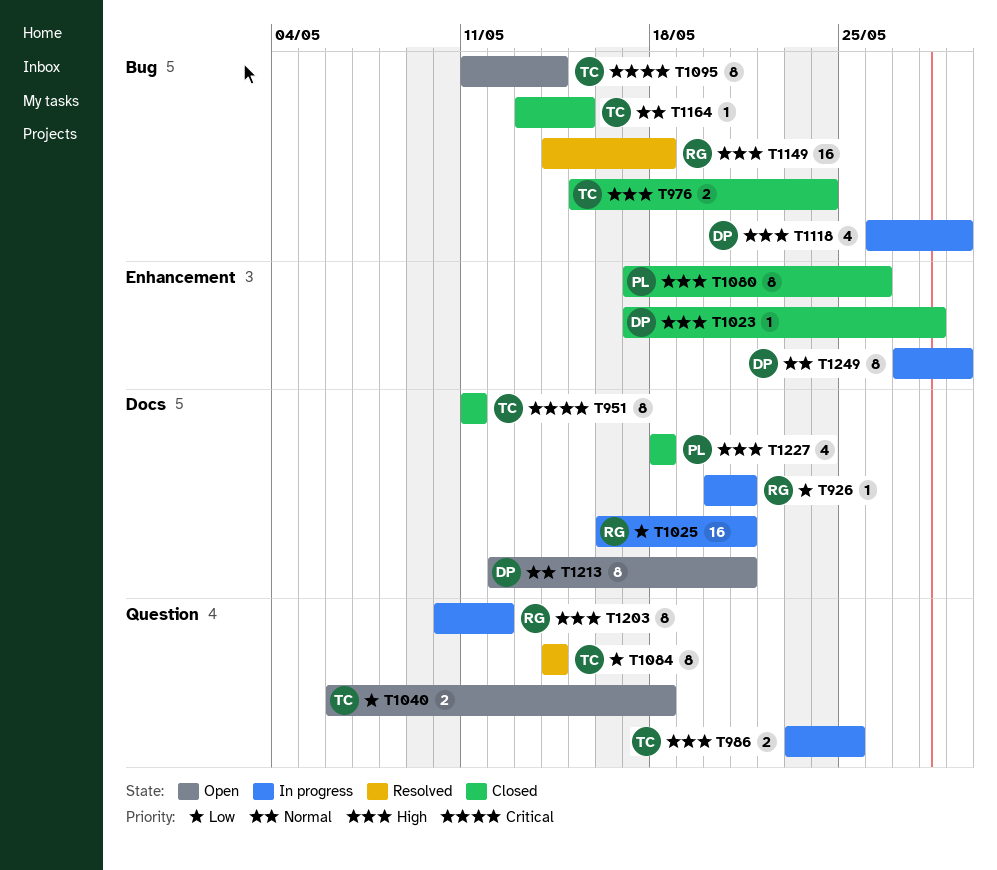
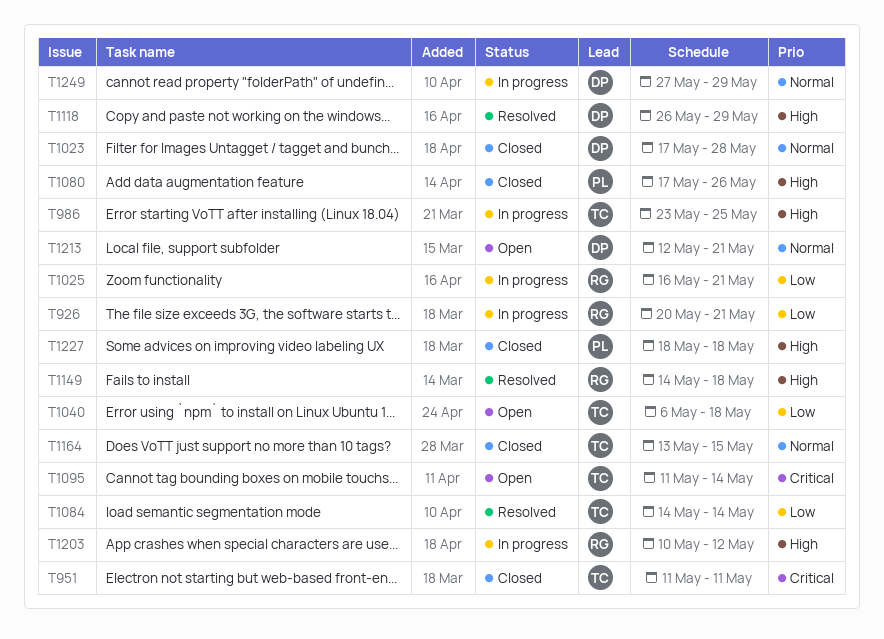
T976: present -> none
T1023, priority: High -> Normal
T1118, status: In progress -> Resolved

